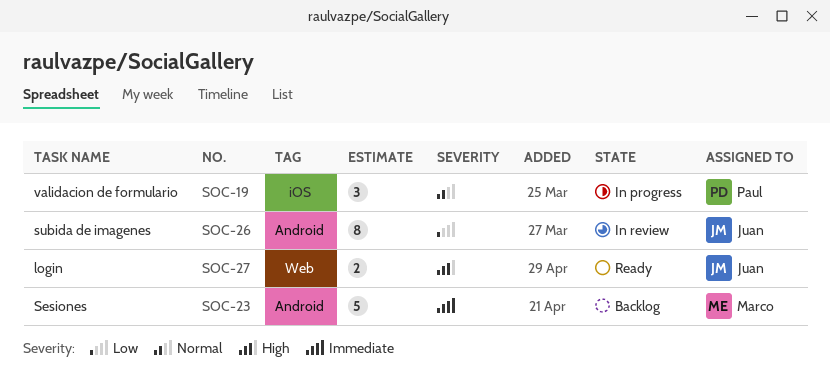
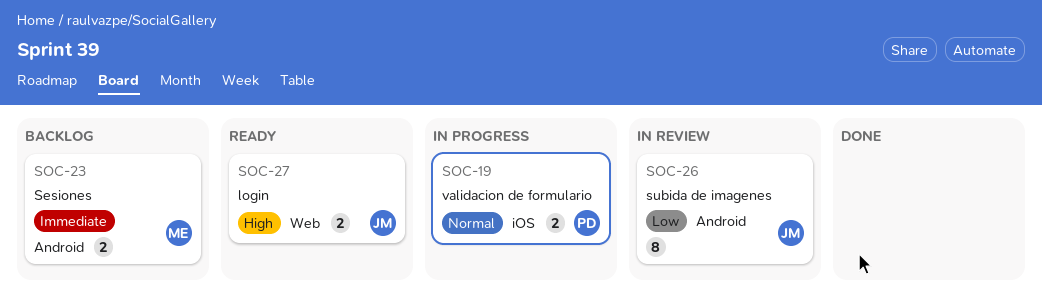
SOC-19, estimate: 3 -> 2
SOC-23, estimate: 5 -> 2

